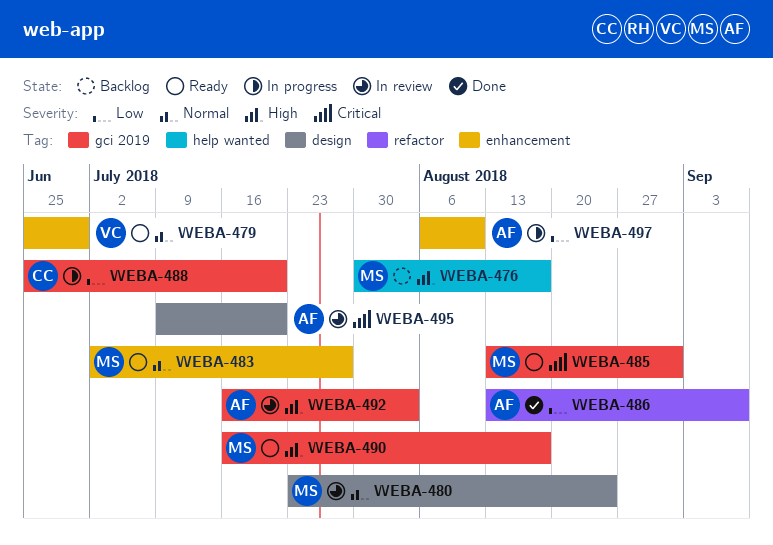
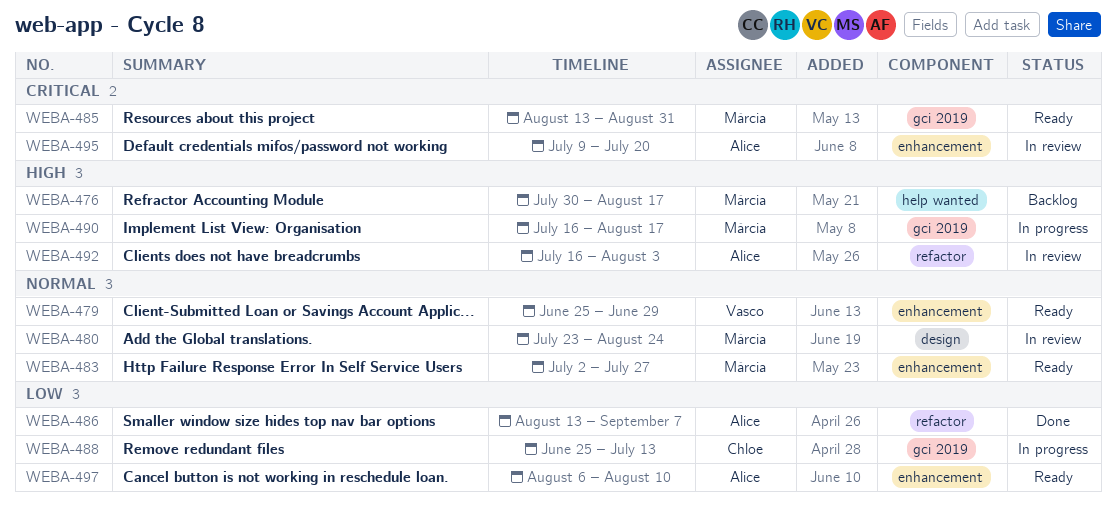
WEBA-488, due: Jul 20 -> Jul 13
WEBA-490, status: Ready -> In progress
WEBA-492, label: gci 2019 -> refactor
WEBA-495, label: design -> enhancement
WEBA-497, status: In progress -> Ready

